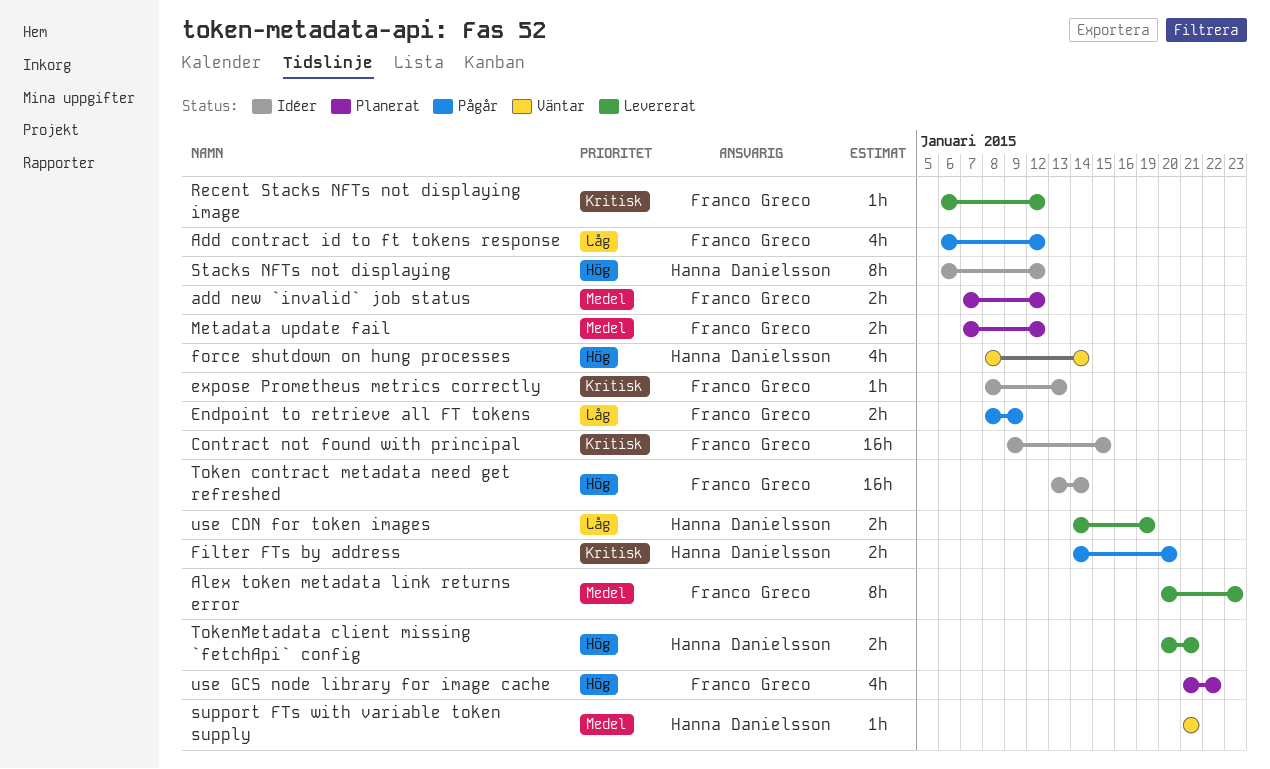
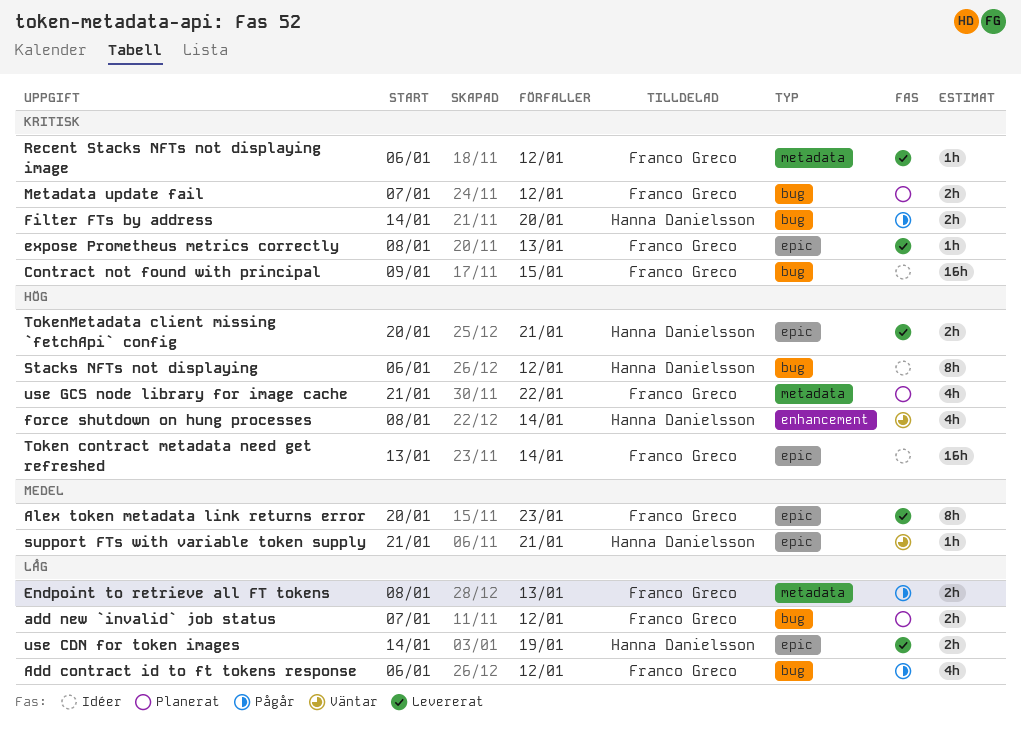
add new `invalid` job status, priority: Medel -> Låg
Endpoint to retrieve all FT tokens, due: Jan 9 -> Jan 13
expose Prometheus metrics correctly, status: Idéer -> Levererat
Metadata update fail, priority: Medel -> Kritisk

